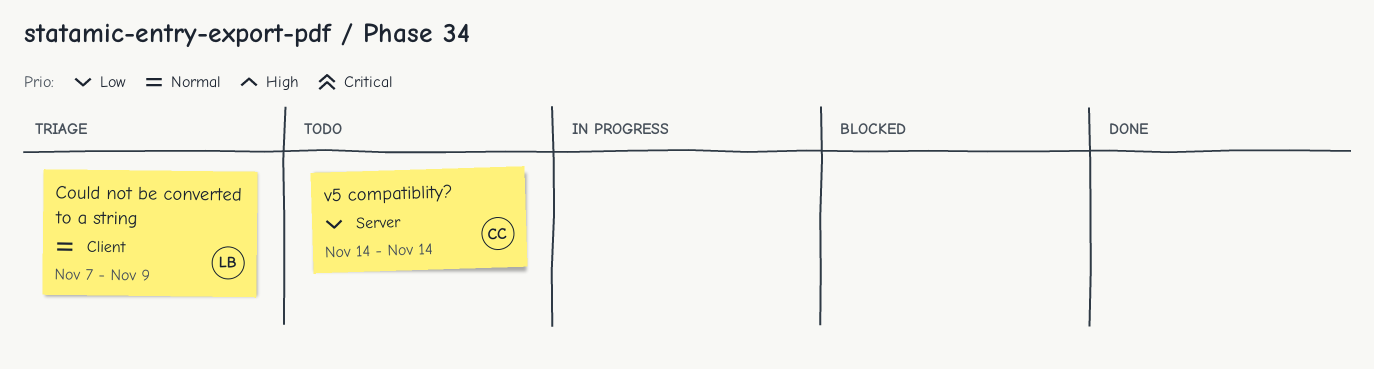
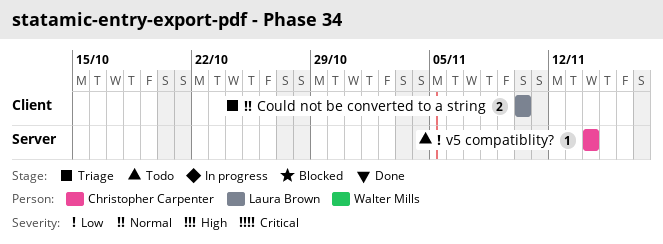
Could not be converted to a string, start: Nov 7 -> Nov 10
Could not be converted to a string, due: Nov 9 -> Nov 10

